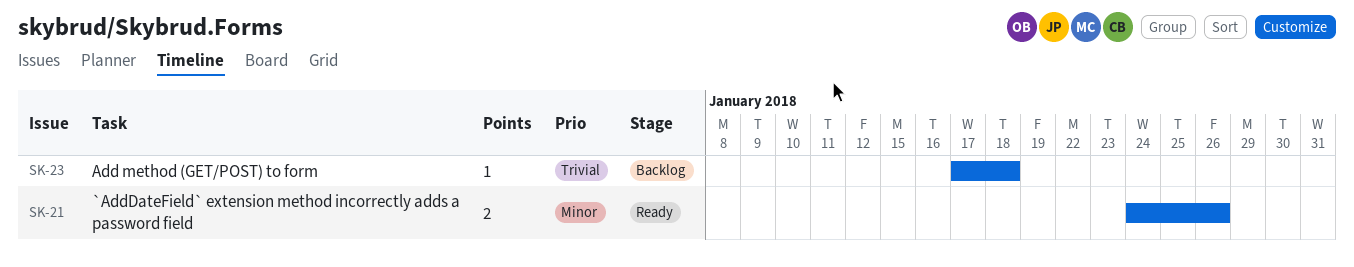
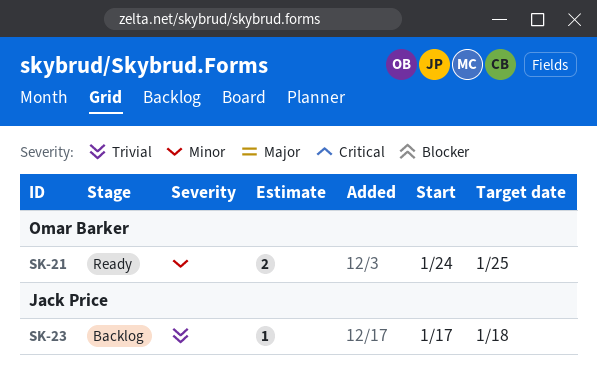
SK-21, due: Jan 26 -> Jan 25

